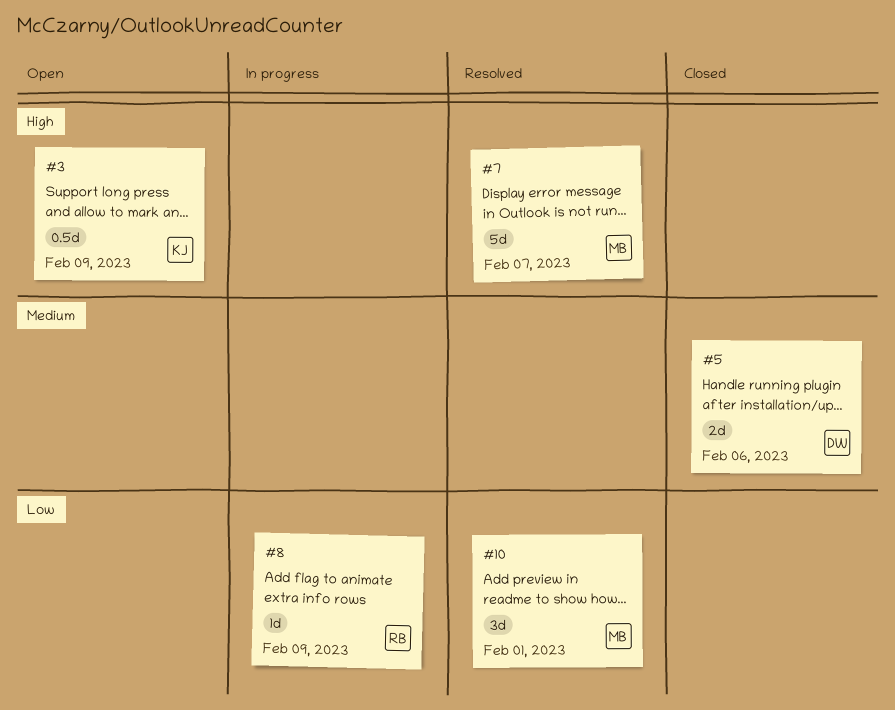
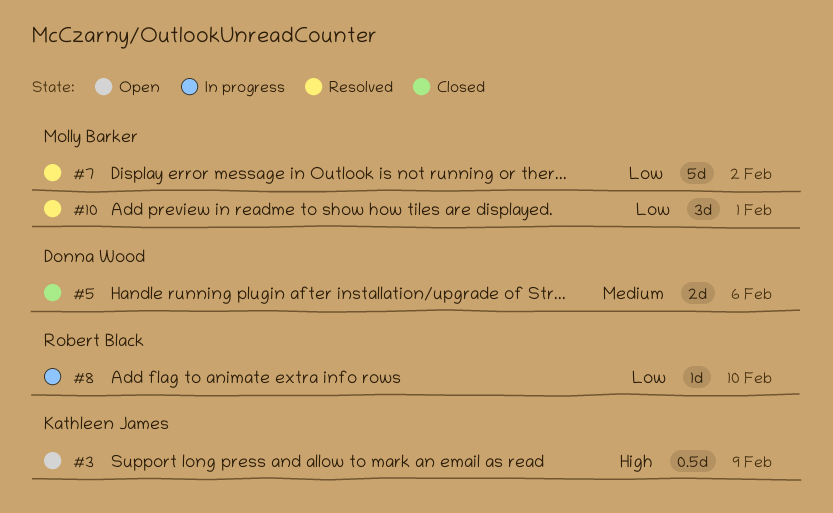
#7, priority: High -> Low
#7, due: Feb 7 -> Feb 2
#8, due: Feb 9 -> Feb 10

